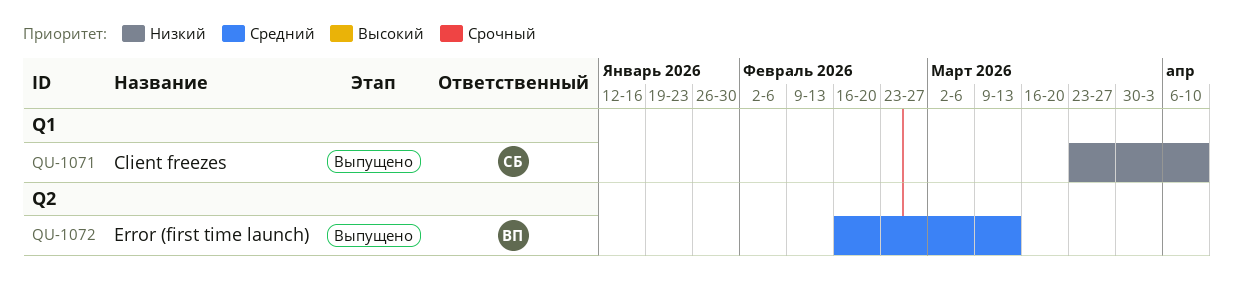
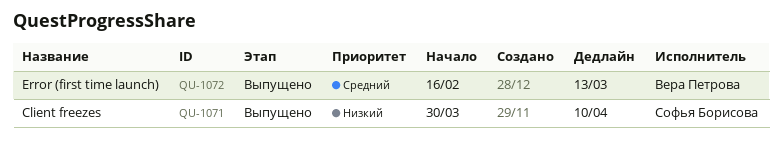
QU-1071, start: Mar 23 -> Mar 30

